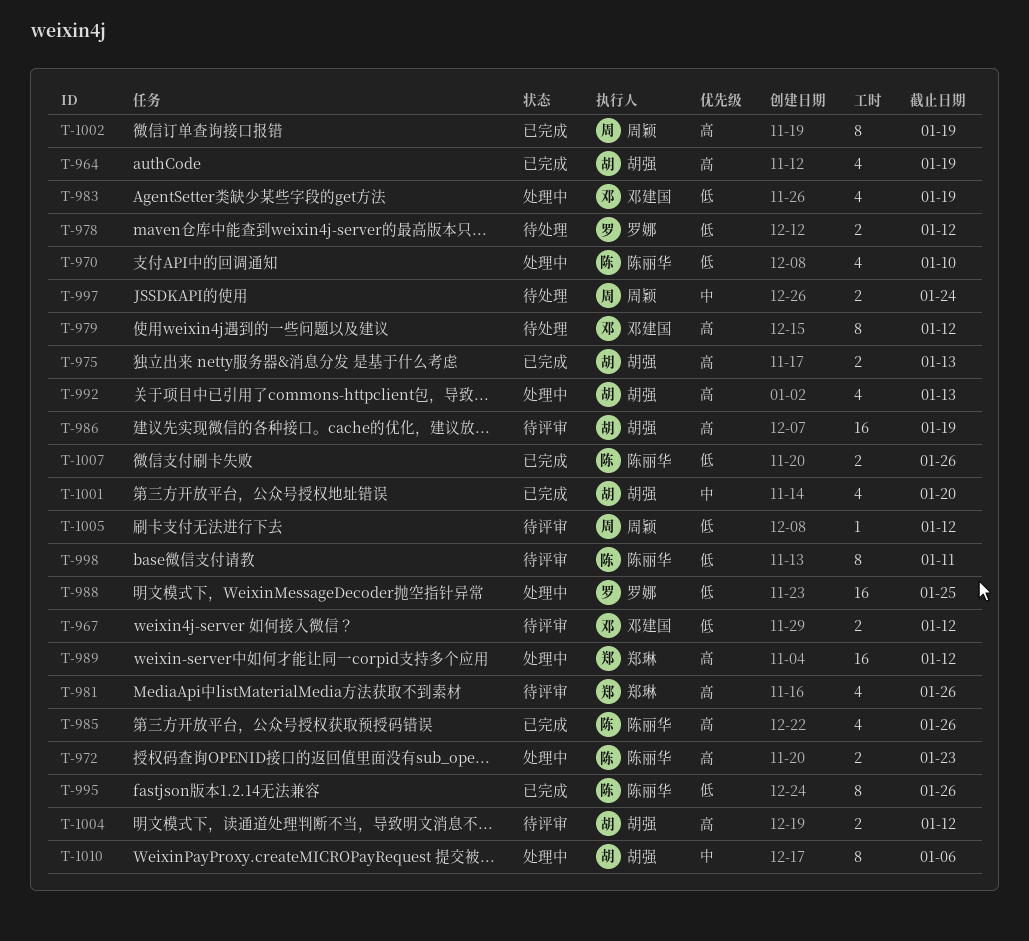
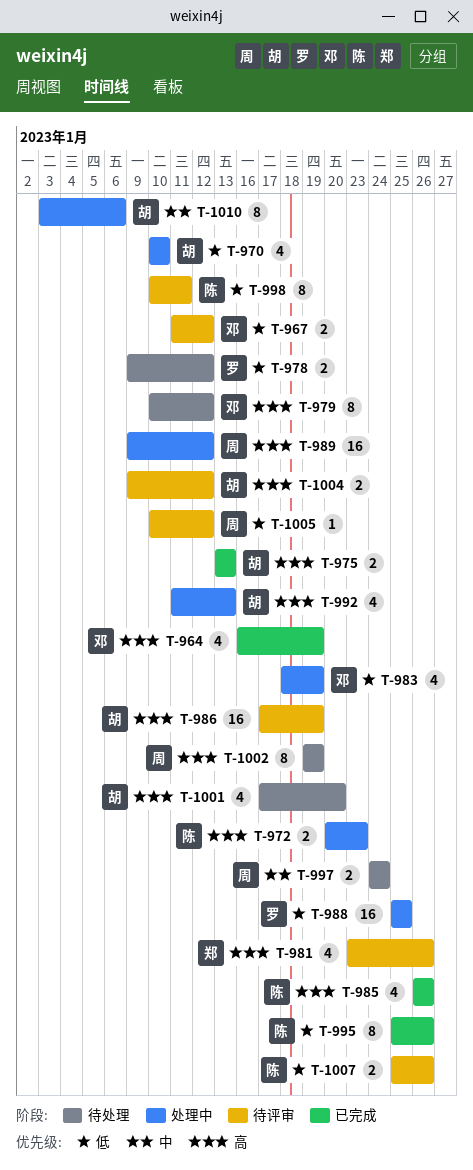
T-964, owner: 胡强 -> 邓建国
T-970, owner: 陈丽华 -> 胡强
T-989, owner: 郑琳 -> 周颖
T-1001, status: 已完成 -> 待处理
T-1001, priority: 中 -> 高
T-1002, status: 已完成 -> 待处理
T-1007, status: 已完成 -> 待评审

